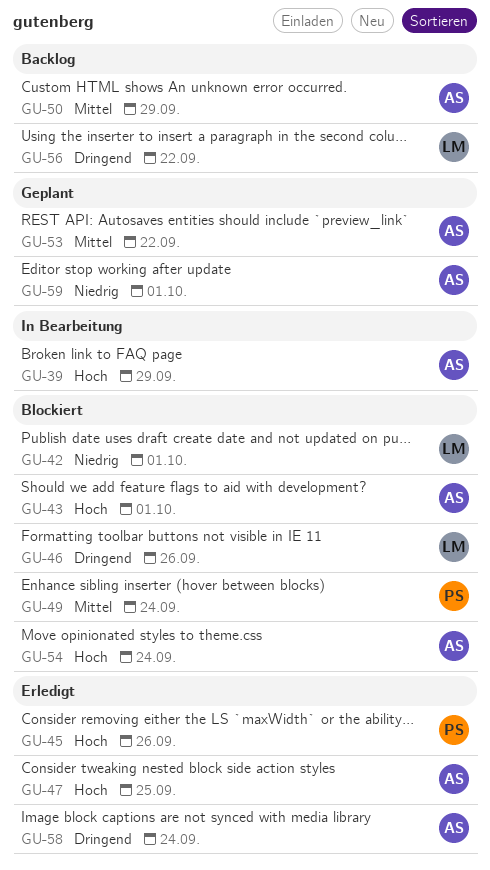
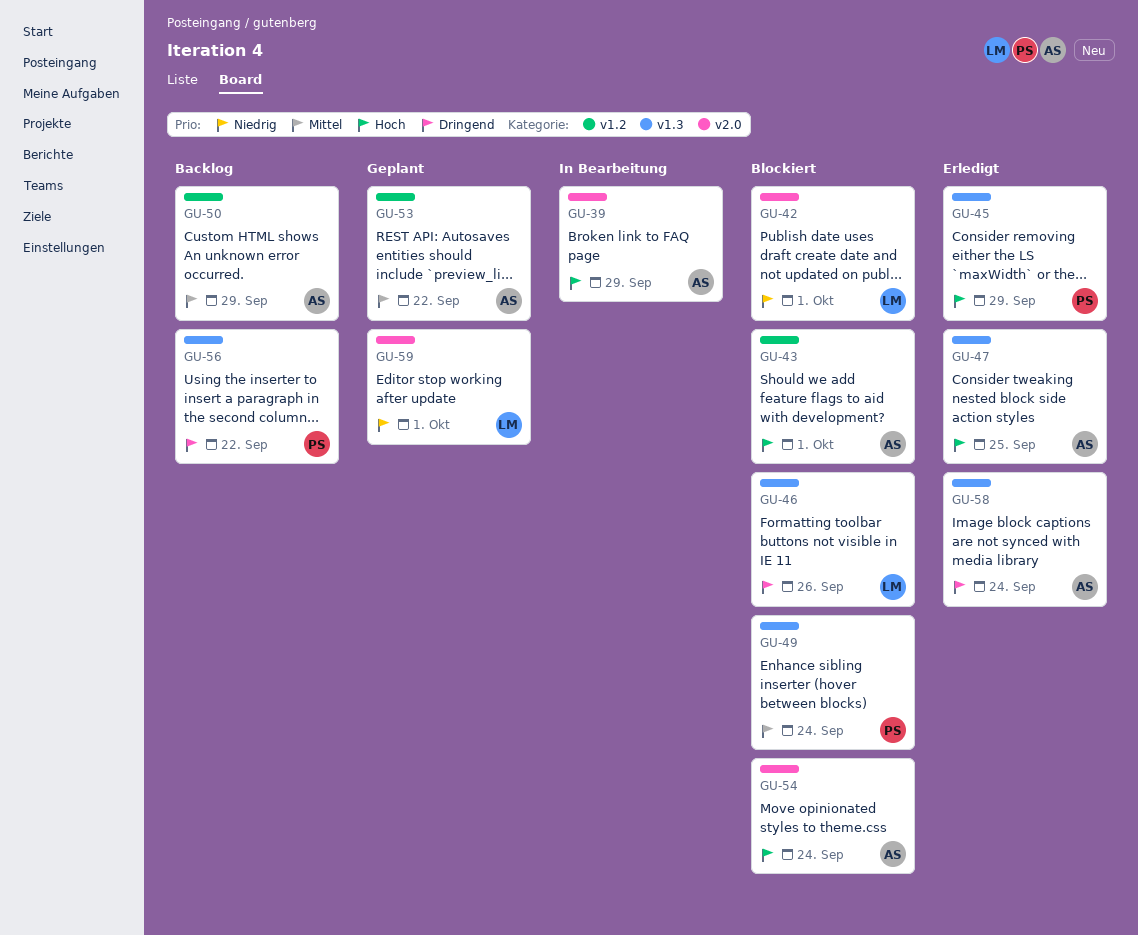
GU-45, due: Sep 26 -> Sep 29
GU-56, owner: LM -> PS
GU-59, owner: AS -> LM

